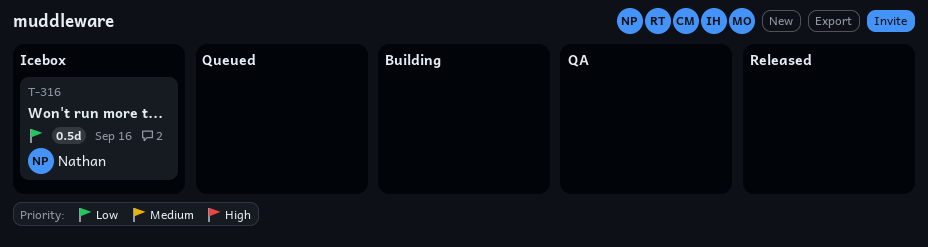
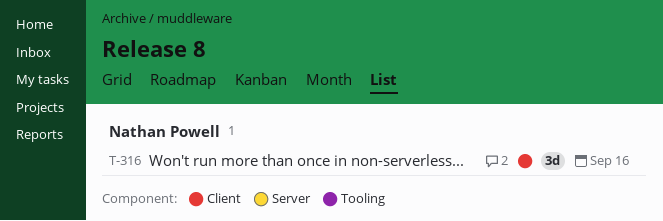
T-316, estimate: 0.5d -> 3d

